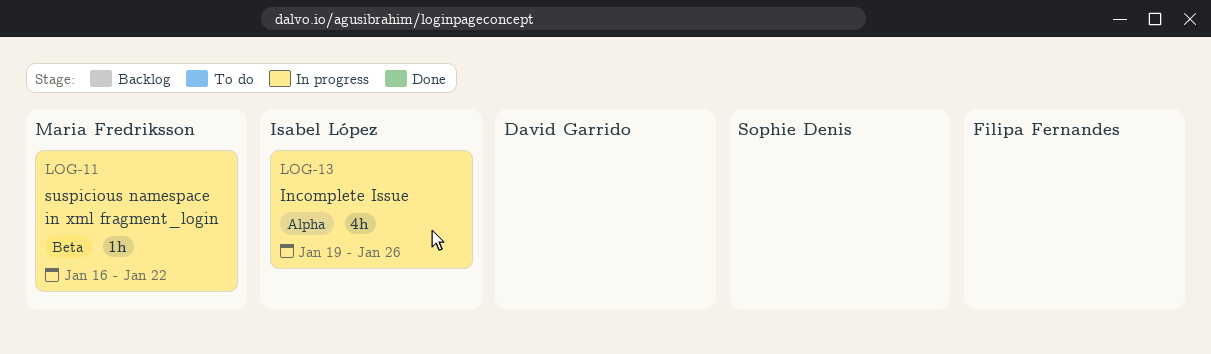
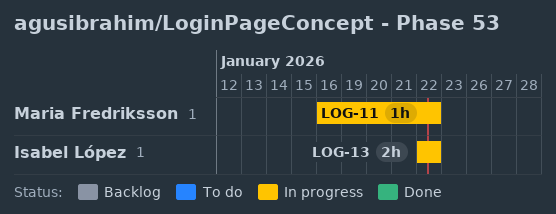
LOG-13, estimate: 4h -> 2h
LOG-13, start: Jan 19 -> Jan 22
LOG-13, due: Jan 26 -> Jan 22

